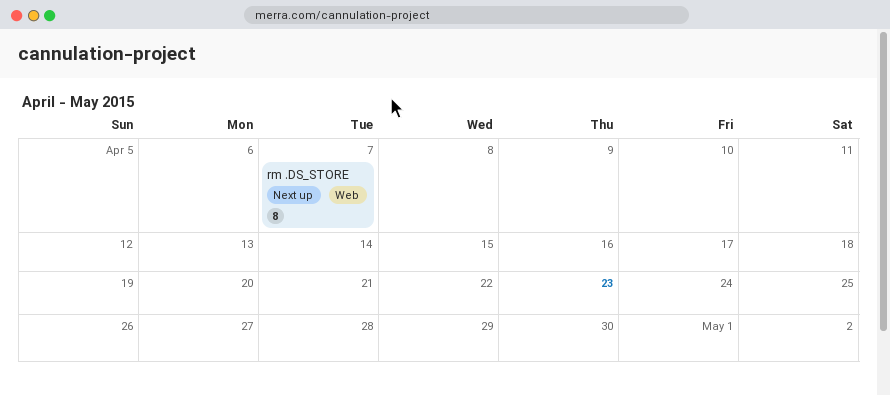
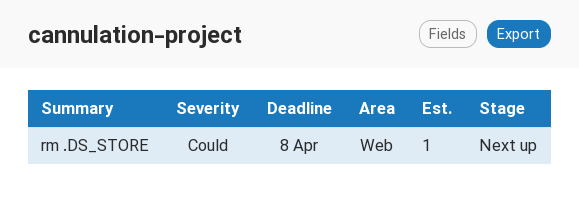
rm .DS_STORE, estimate: 8 -> 1
rm .DS_STORE, due: Apr 7 -> Apr 8

